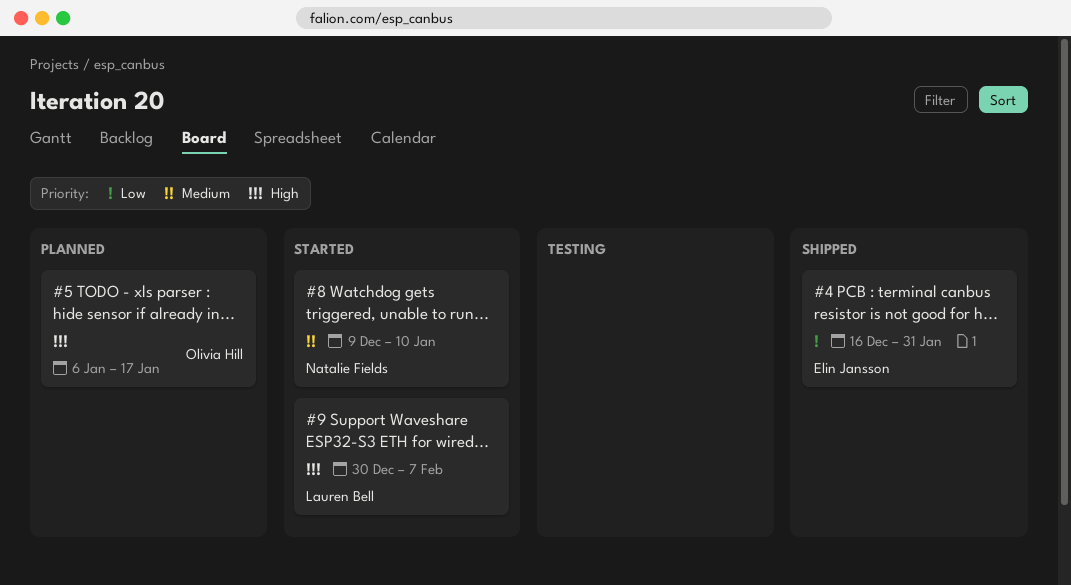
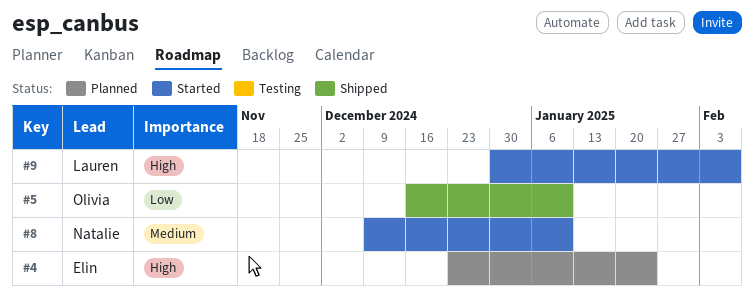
#4, status: Shipped -> Planned
#4, priority: Low -> High
#4, start: Dec 16 -> Dec 23
#4, due: Jan 31 -> Jan 24
#5, status: Planned -> Shipped
#5, priority: High -> Low
#5, start: Jan 6 -> Dec 16
#5, due: Jan 17 -> Jan 10

